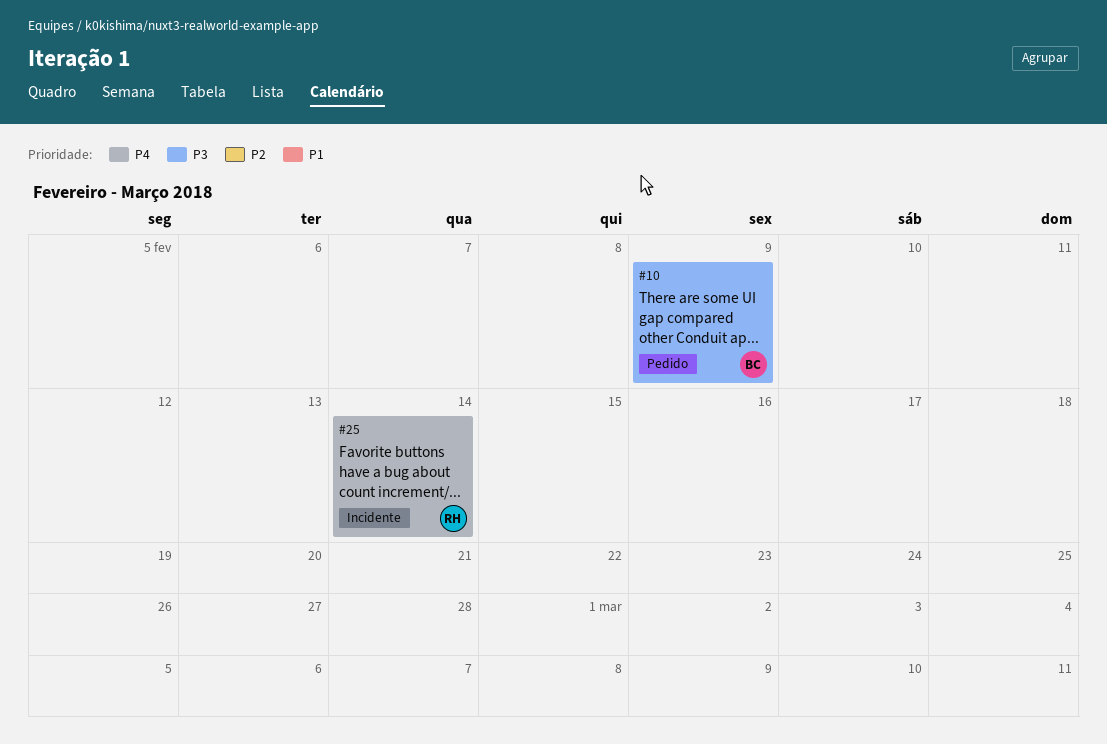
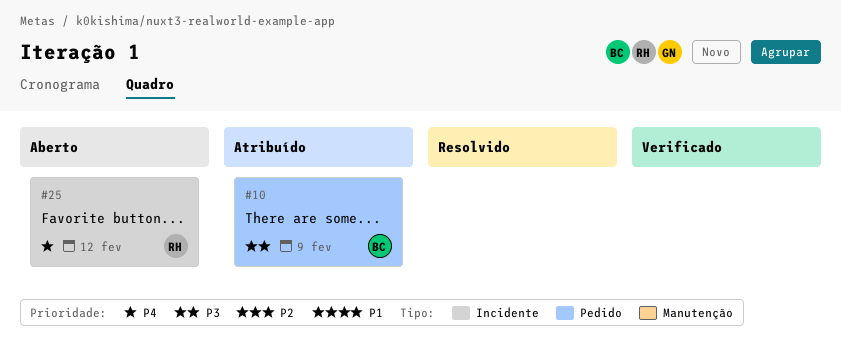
#25, due: Feb 14 -> Feb 12

